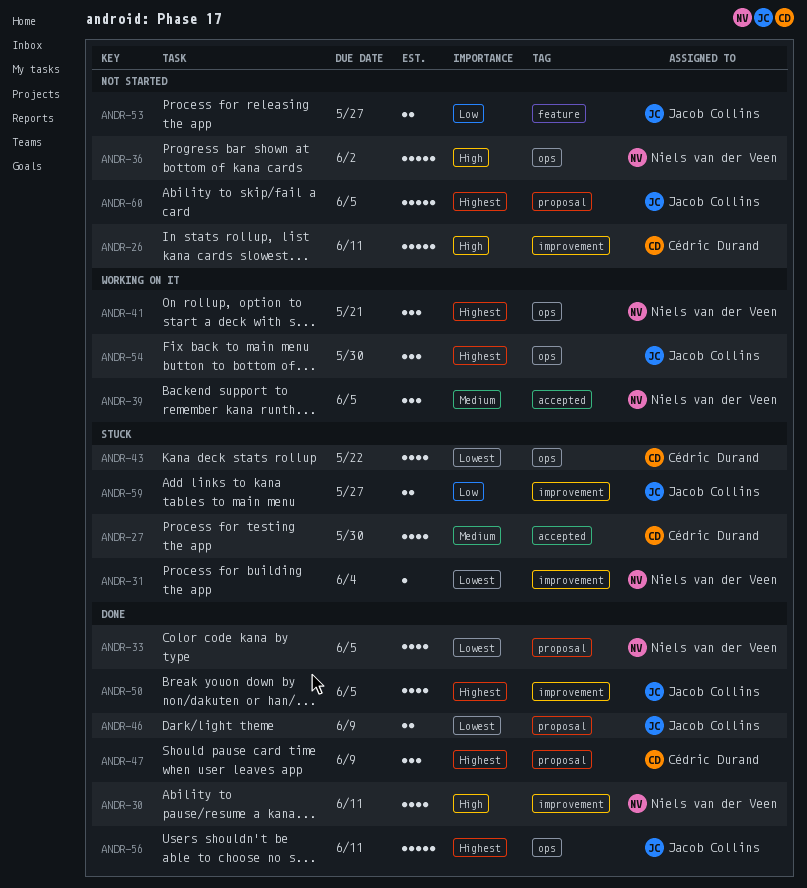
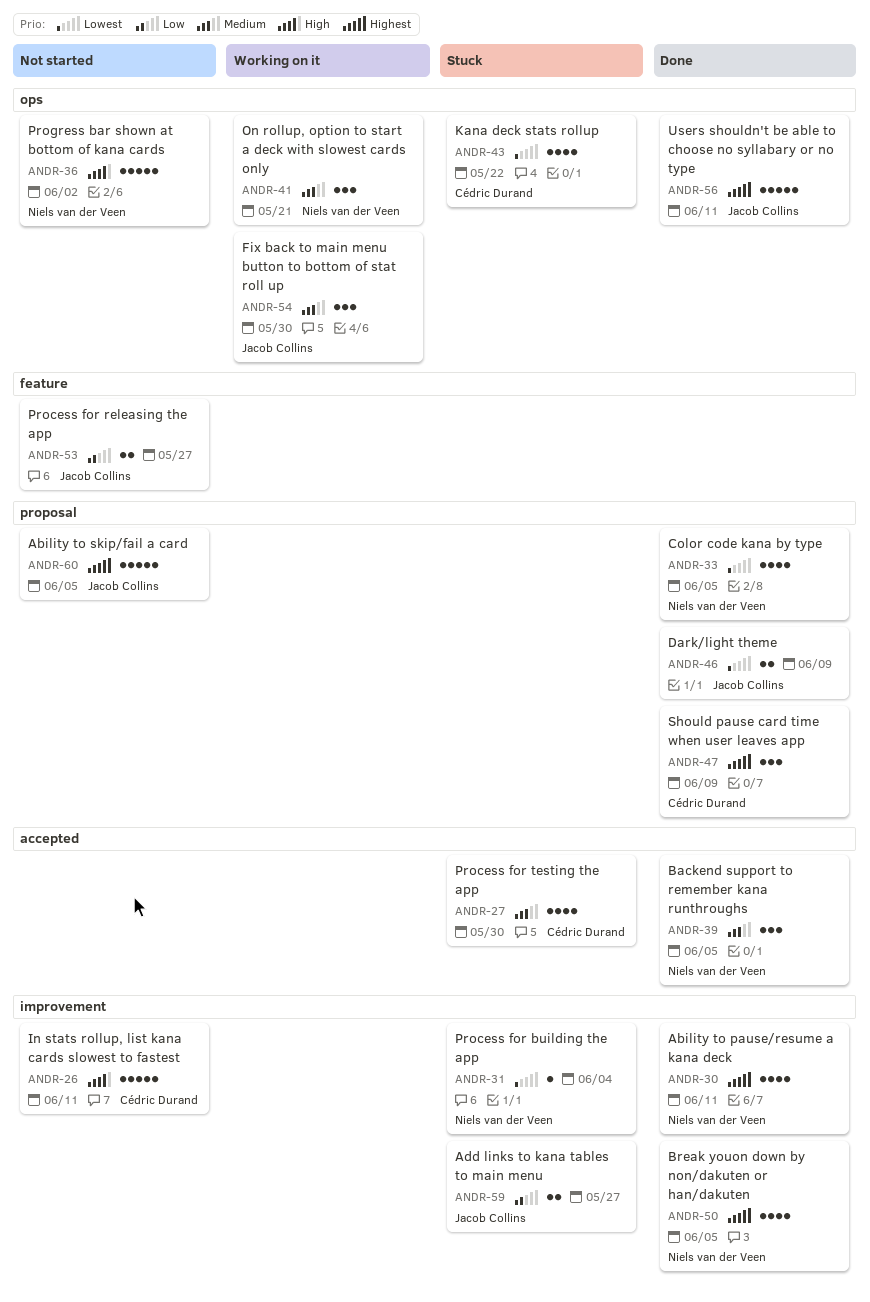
ANDR-30, priority: High -> Highest
ANDR-39, status: Working on it -> Done
ANDR-41, priority: Highest -> Medium
ANDR-50, owner: Jacob Collins -> Niels van der Veen
ANDR-54, priority: Highest -> Medium

